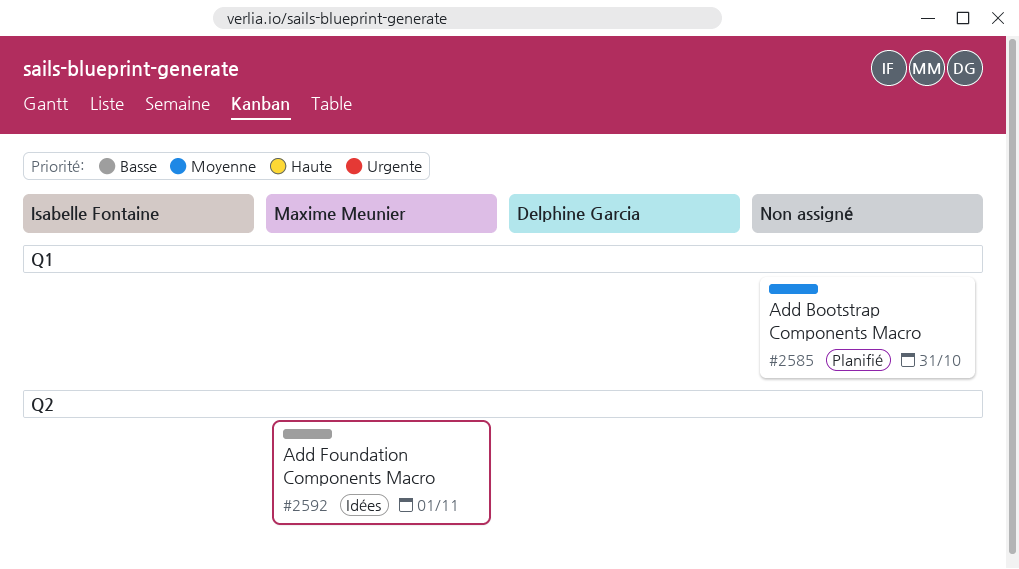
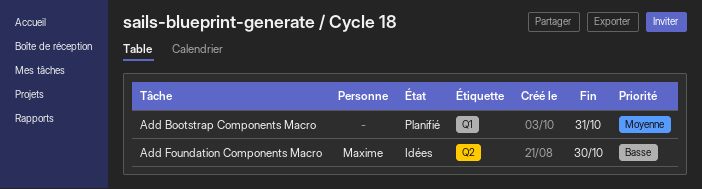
Add Foundation Components Macro, due: Nov 1 -> Oct 30

